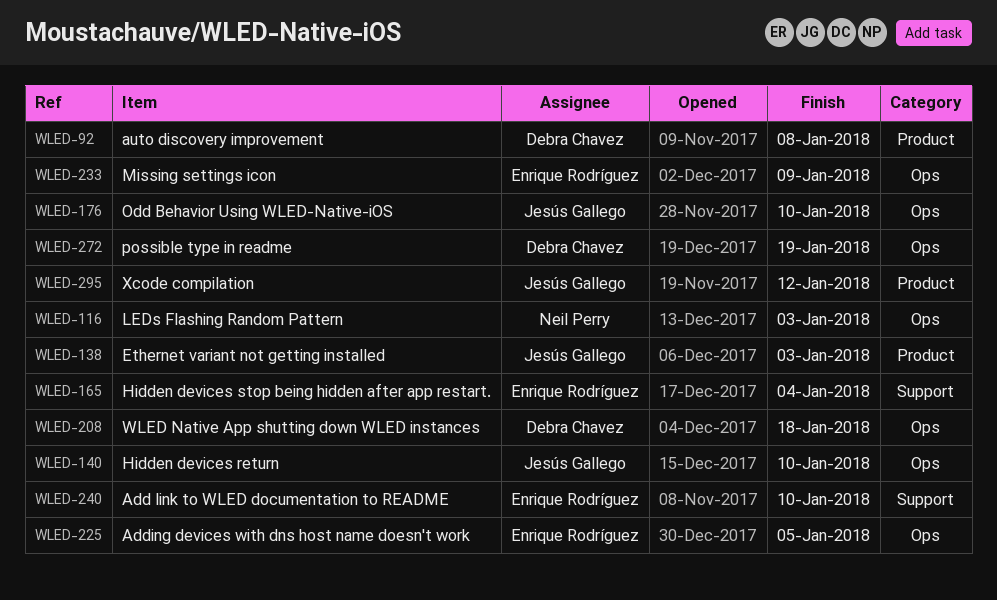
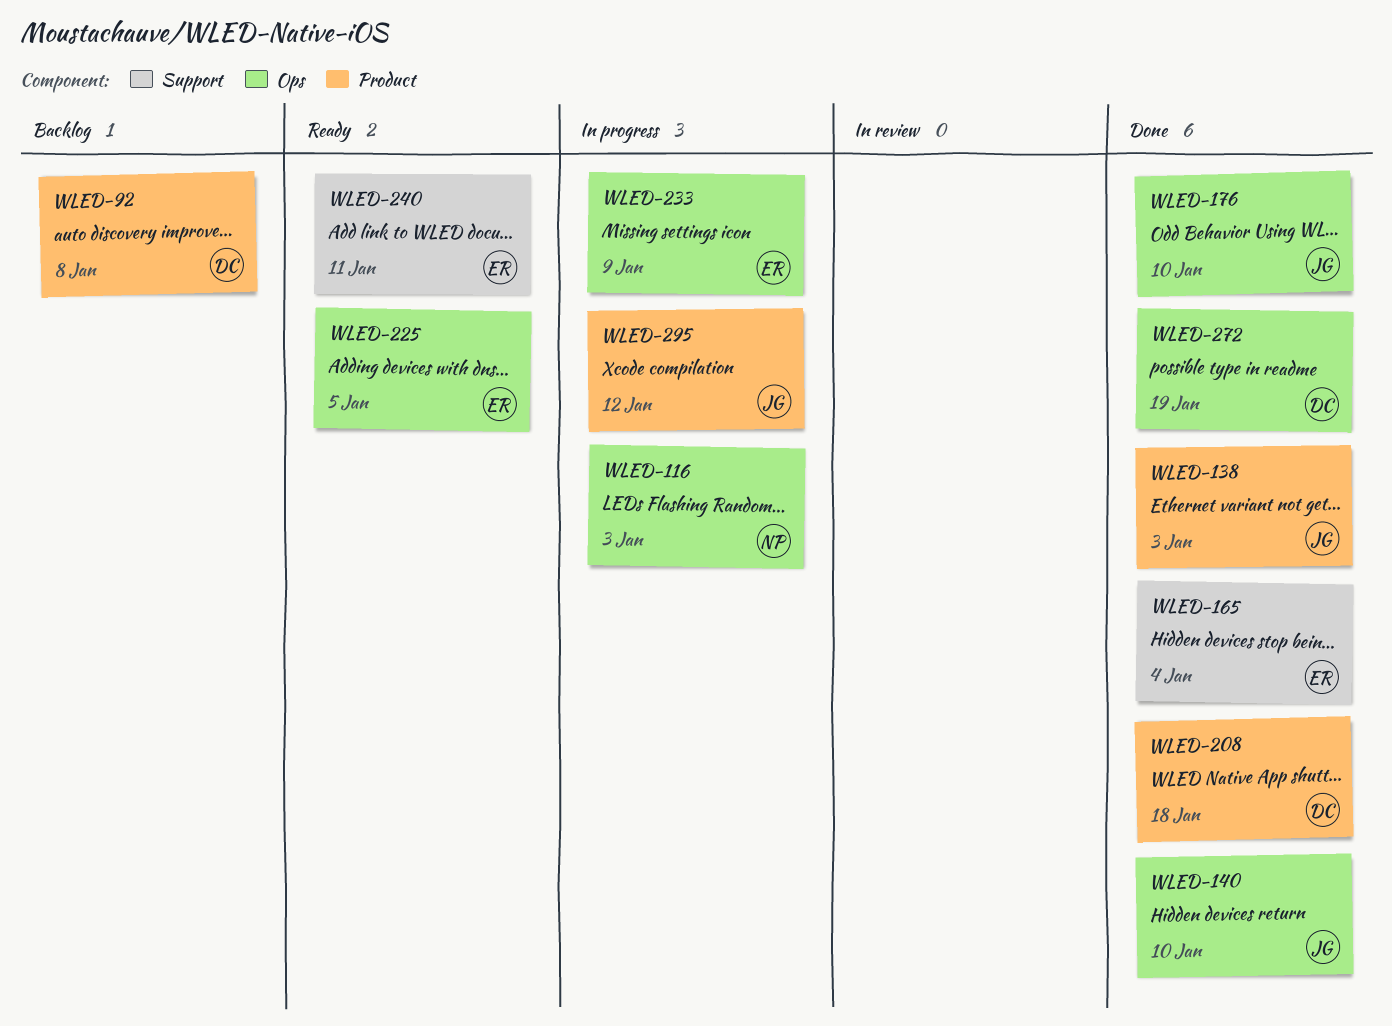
WLED-208, label: Ops -> Product
WLED-240, due: Jan 10 -> Jan 11

